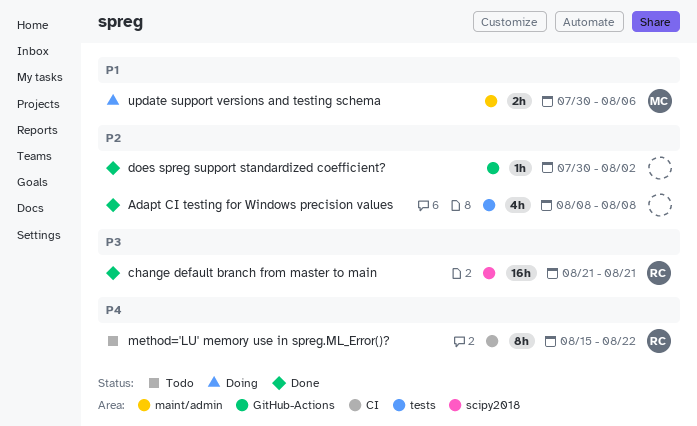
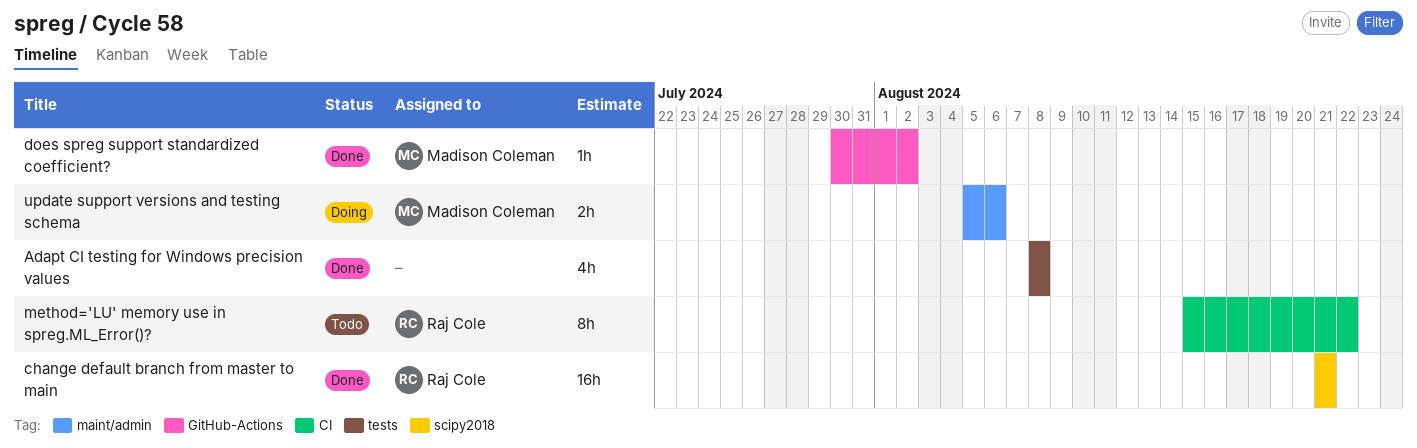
does spreg support standardized coefficient?, owner: none -> Madison Coleman
update support versions and testing schema, start: Jul 30 -> Aug 5

